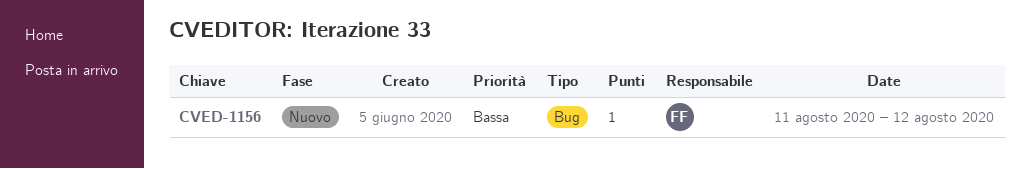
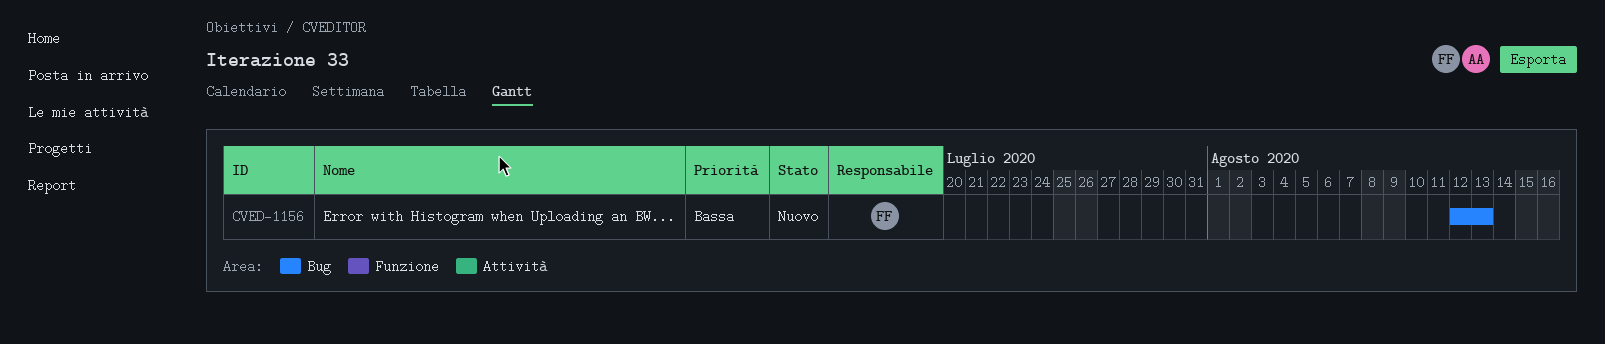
CVED-1156, start: Aug 11 -> Aug 12
CVED-1156, due: Aug 12 -> Aug 13

